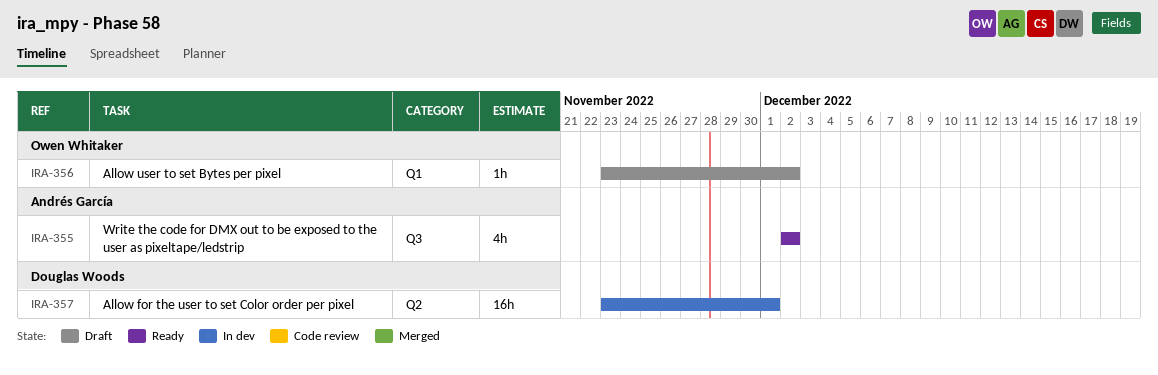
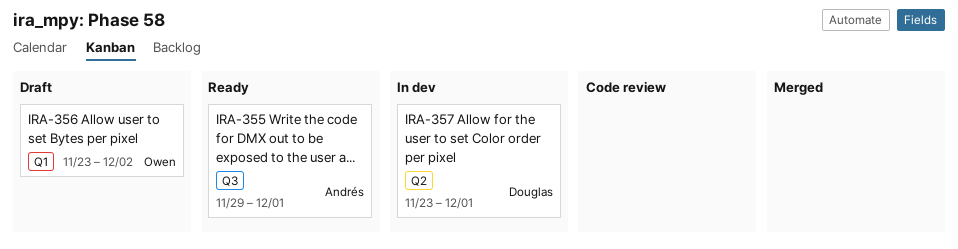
IRA-355, start: Dec 2 -> Nov 29
IRA-355, due: Dec 2 -> Dec 1

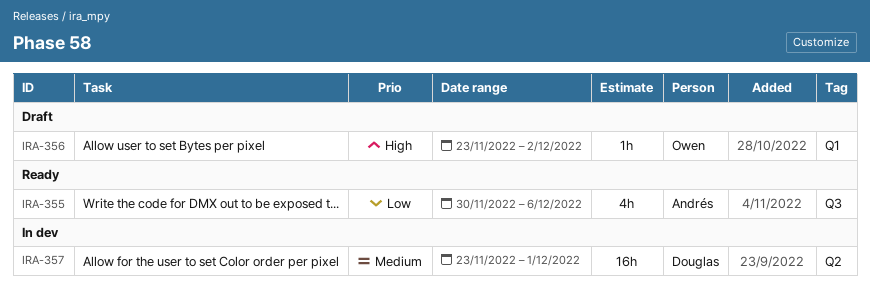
IRA-355, start: Nov 29 -> Nov 30
IRA-355, due: Dec 1 -> Dec 6

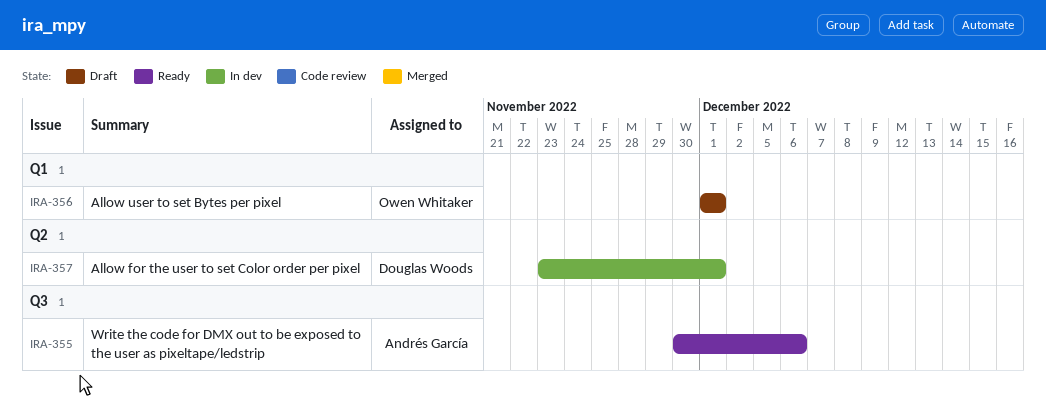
IRA-356, start: Nov 23 -> Dec 1
IRA-356, due: Dec 2 -> Dec 1

